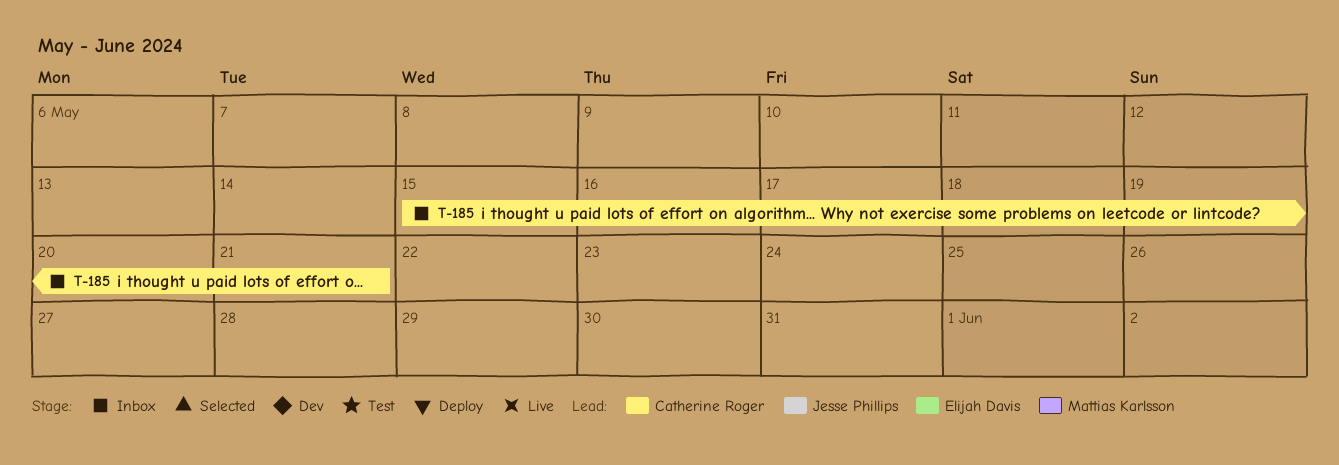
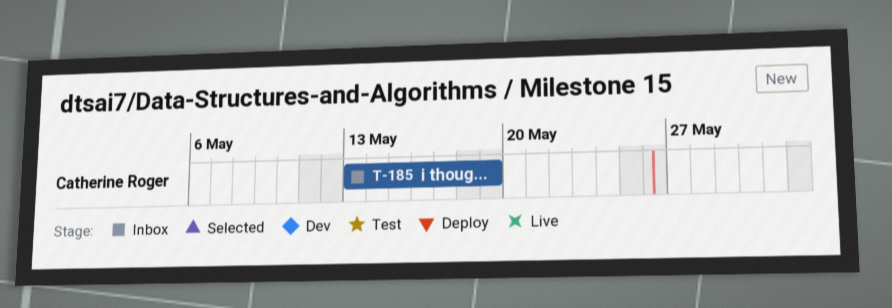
T-185, start: May 15 -> May 13
T-185, due: May 21 -> May 19

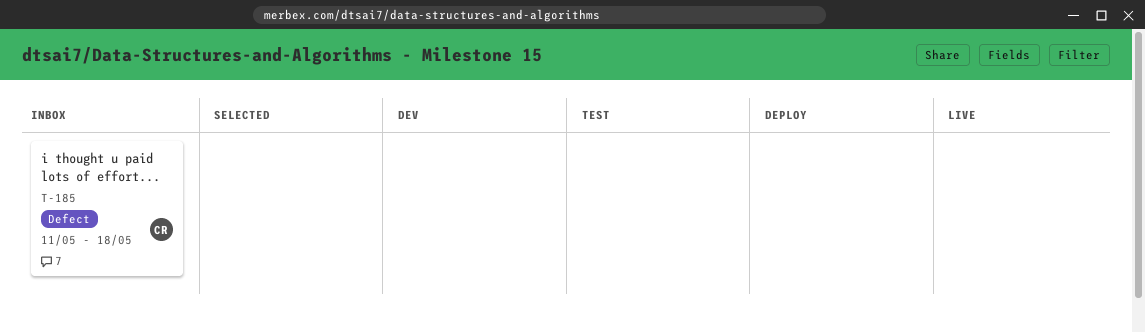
T-185, start: May 13 -> May 11
T-185, due: May 19 -> May 18

